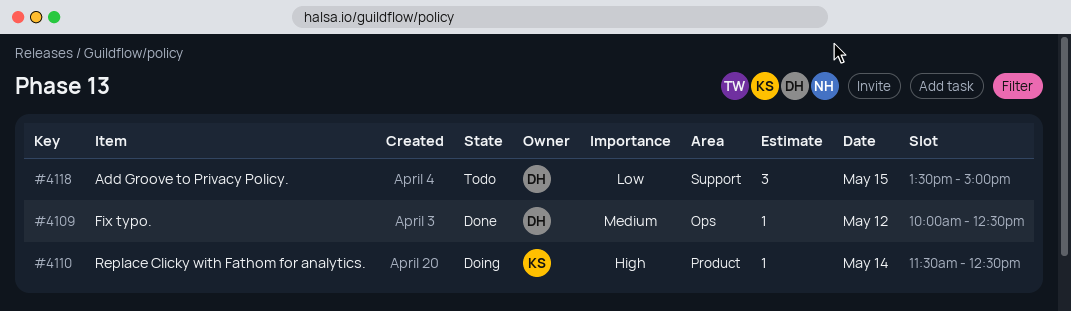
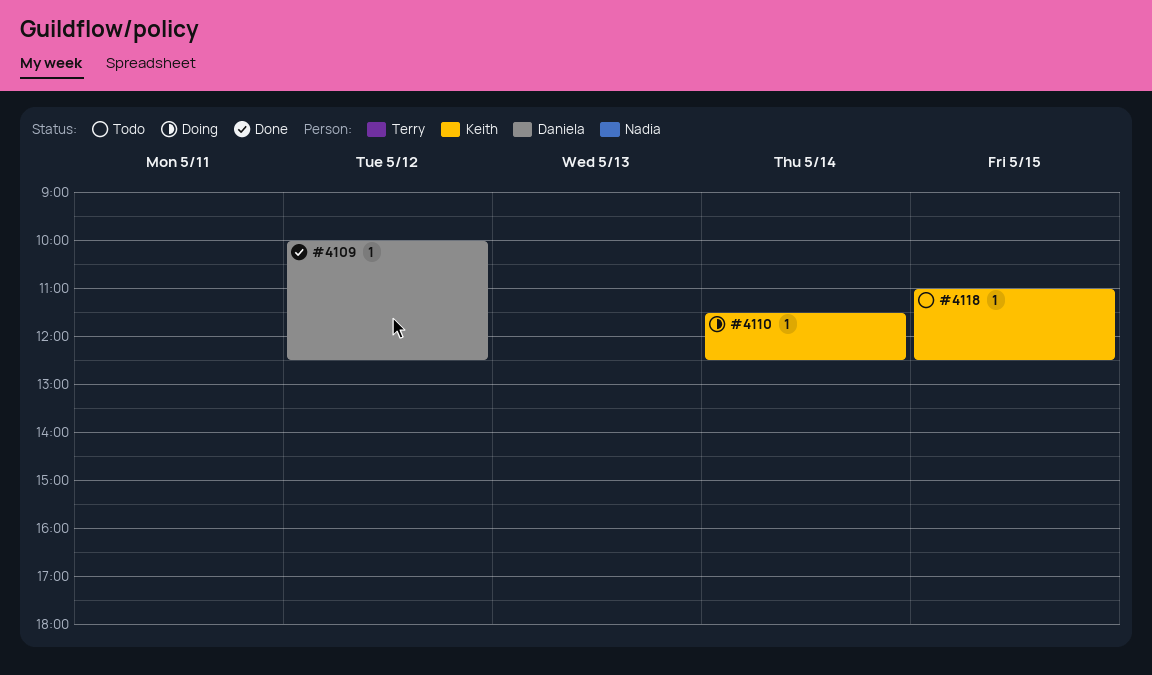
#4118, owner: Daniela -> Keith
#4118, estimate: 3 -> 1
#4118, begins: 13:30 -> 11:00
#4118, ends: 15:00 -> 12:30

